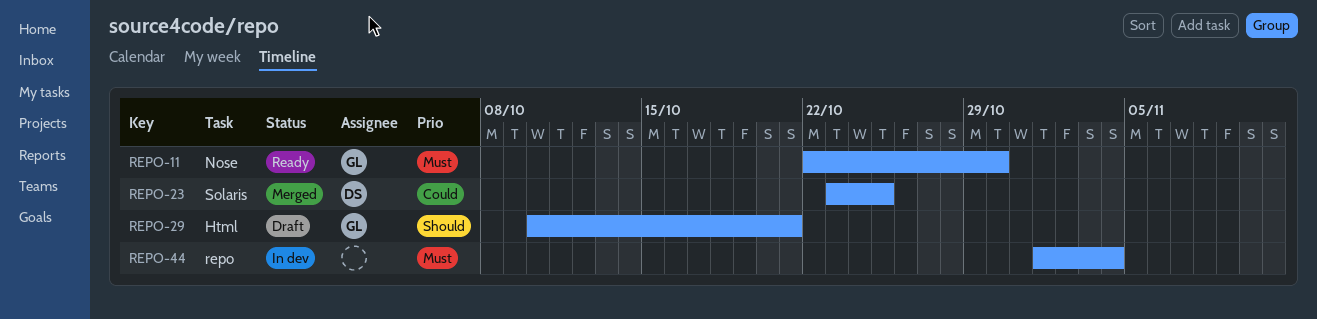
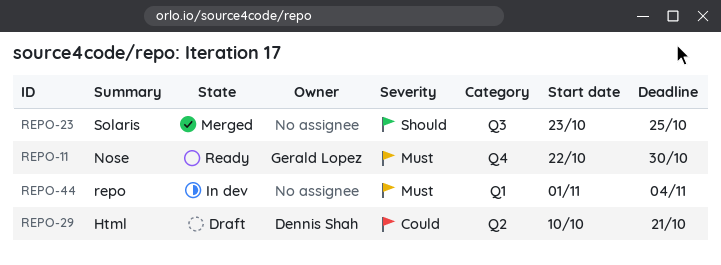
REPO-23, owner: Dennis Shah -> none
REPO-23, priority: Could -> Should
REPO-29, owner: Gerald Lopez -> Dennis Shah
REPO-29, priority: Should -> Could

